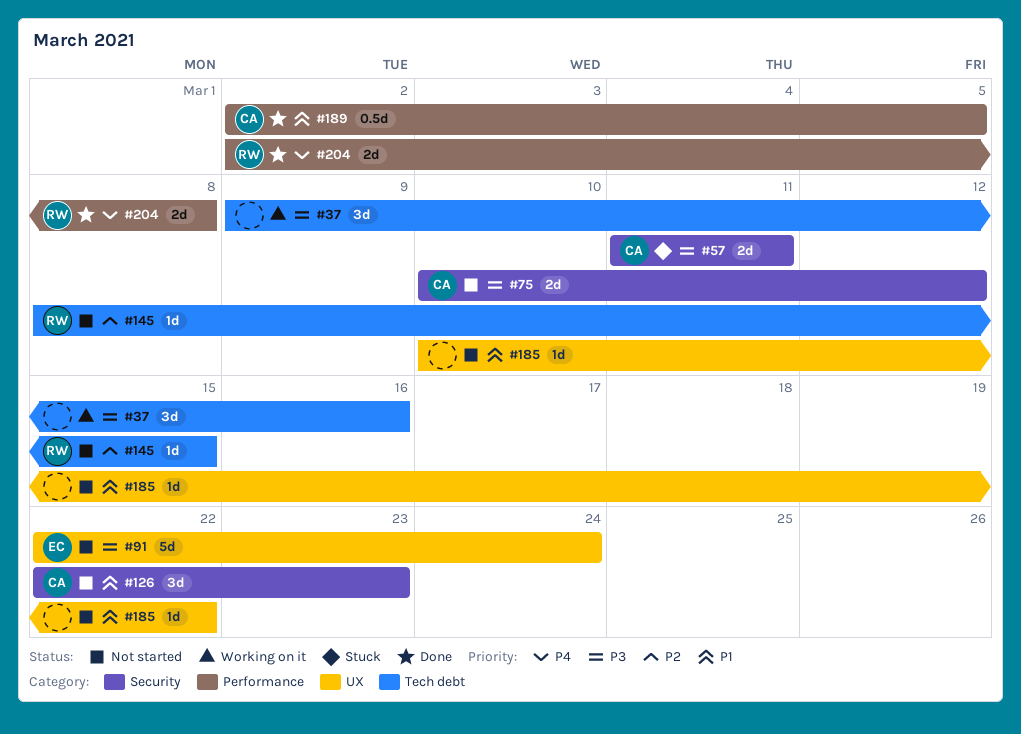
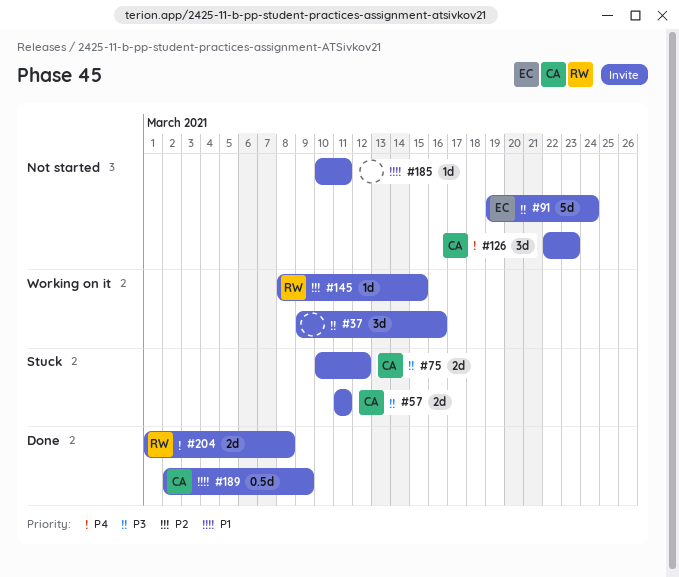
#75, status: Not started -> Stuck
#91, start: Mar 22 -> Mar 19
#126, priority: P1 -> P4
#145, status: Not started -> Working on it
#185, due: Mar 22 -> Mar 11
#189, due: Mar 5 -> Mar 9
#204, start: Mar 2 -> Mar 1

